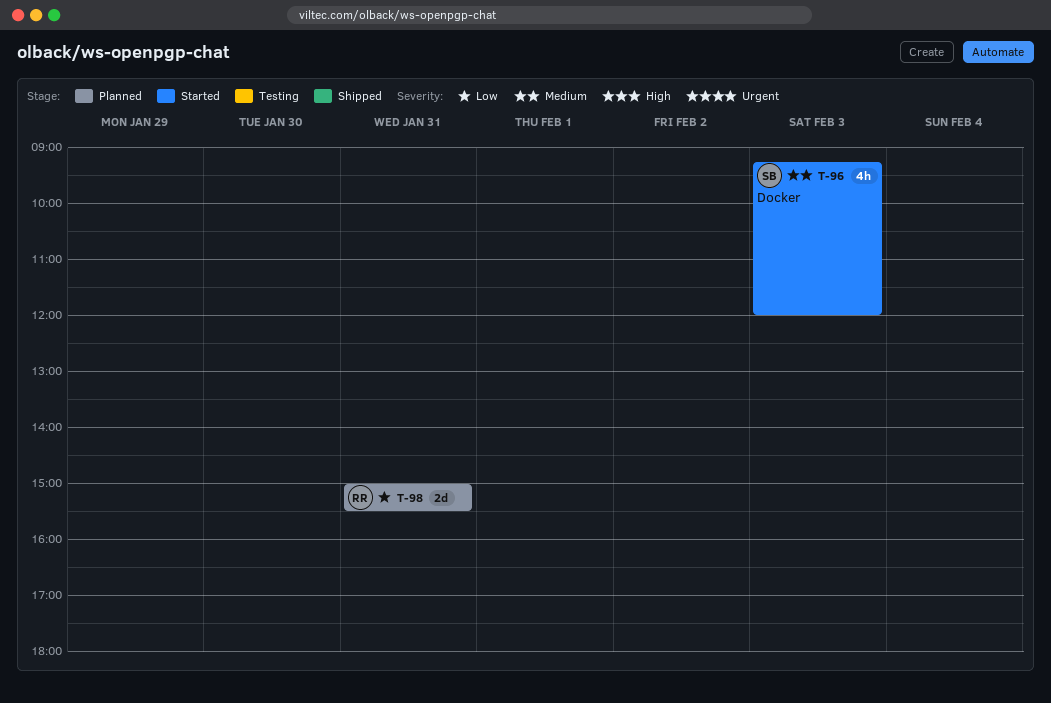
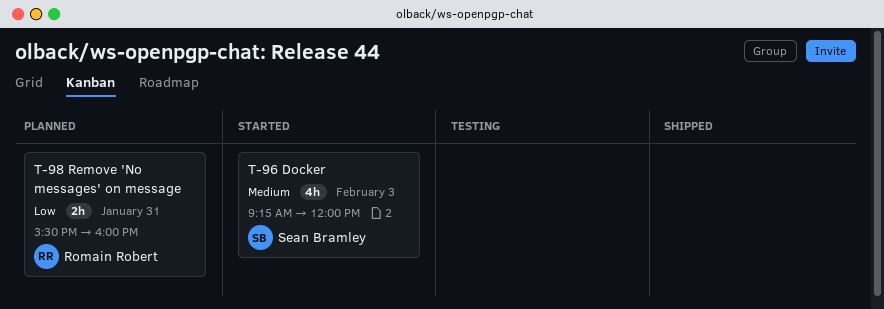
T-98, estimate: 2d -> 2h
T-98, begins: 15:00 -> 15:30
T-98, ends: 15:30 -> 16:00

